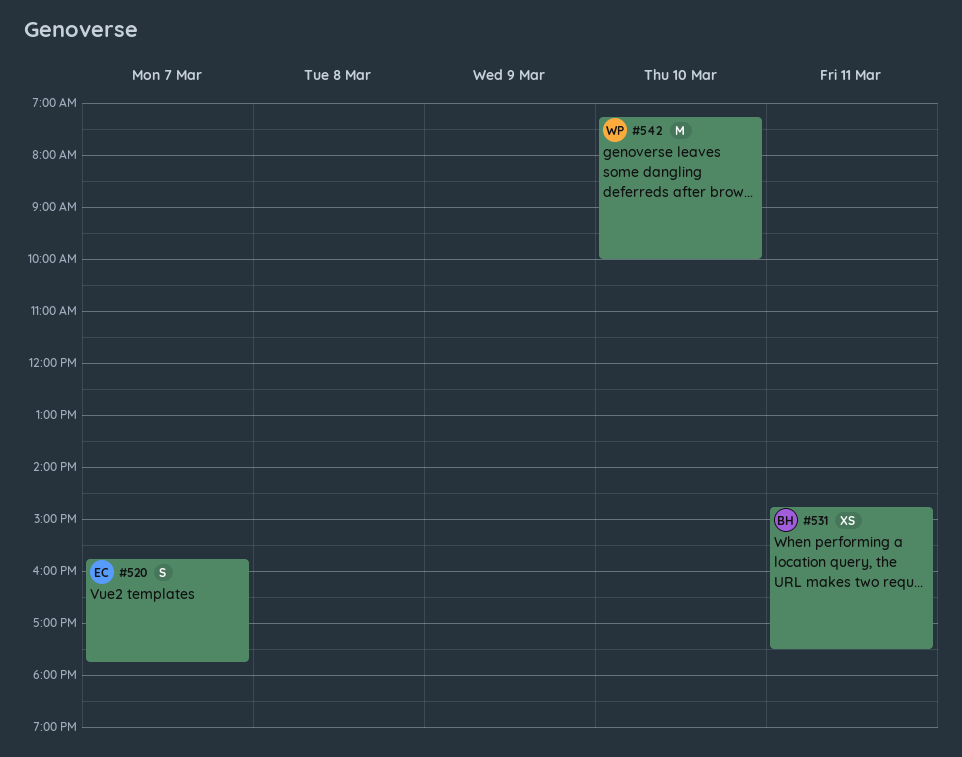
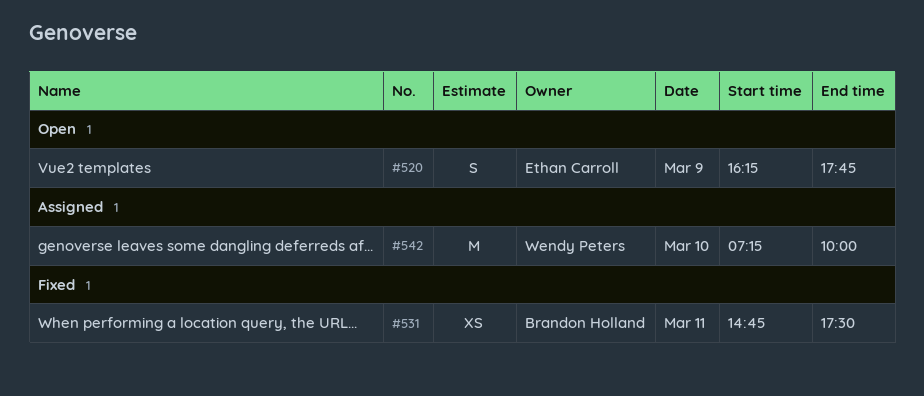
#520, day: Mar 7 -> Mar 9
#520, begins: 15:45 -> 16:15

